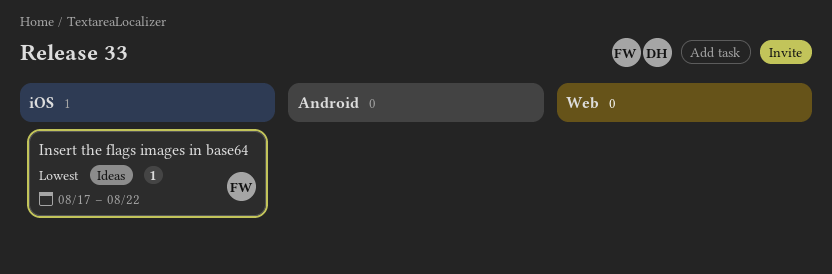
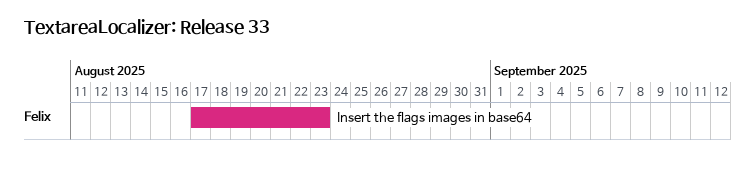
Insert the flags images in base64, due: Aug 22 -> Aug 23

